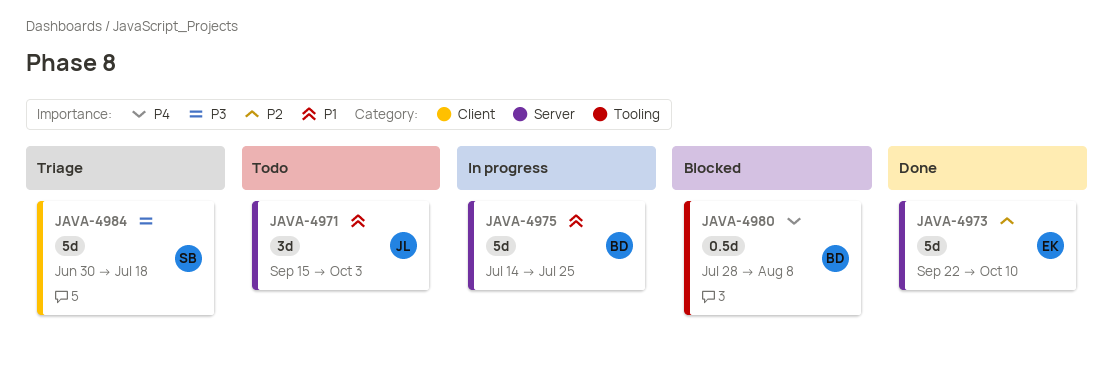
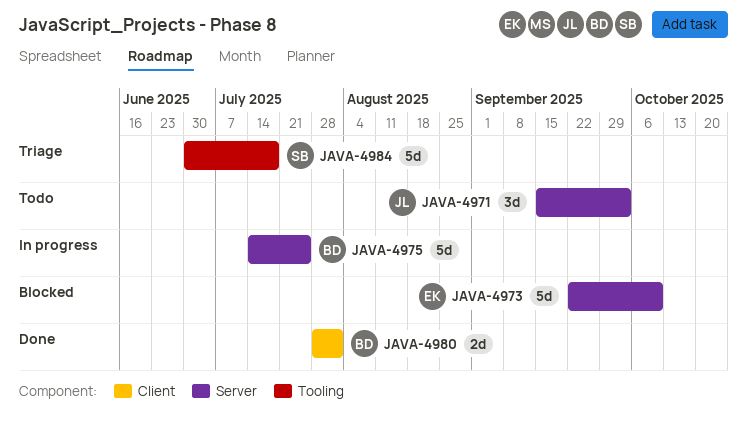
JAVA-4973, status: Done -> Blocked
JAVA-4980, status: Blocked -> Done
JAVA-4980, label: Tooling -> Client
JAVA-4980, estimate: 0.5d -> 2d
JAVA-4980, due: Aug 8 -> Aug 1
JAVA-4984, label: Client -> Tooling

